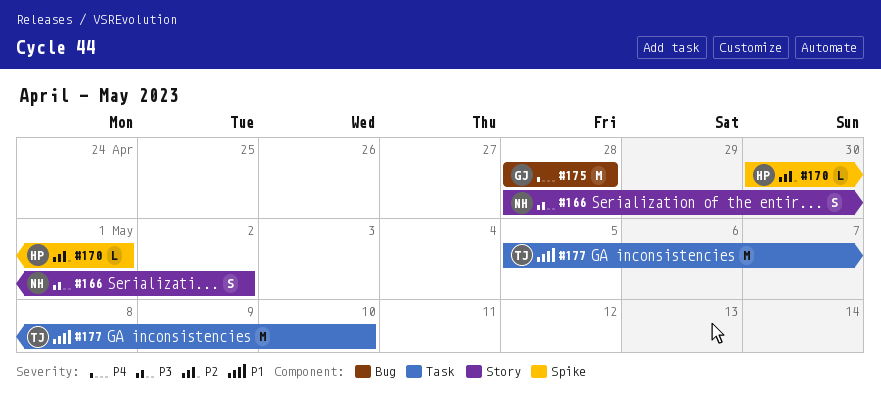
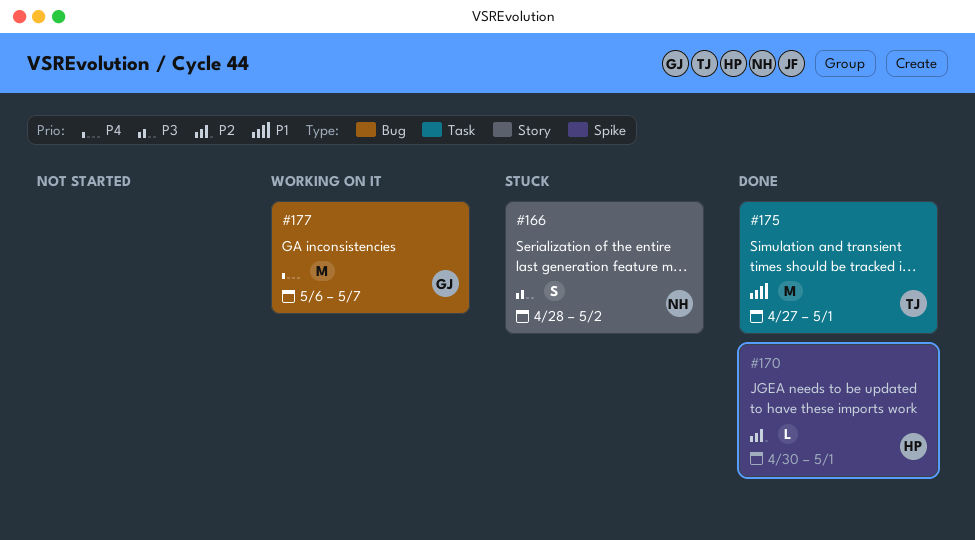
#175, owner: GJ -> TJ
#175, priority: P4 -> P1
#175, label: Bug -> Task
#175, start: Apr 28 -> Apr 27
#175, due: Apr 28 -> May 1
#177, owner: TJ -> GJ
#177, priority: P1 -> P4
#177, label: Task -> Bug
#177, start: May 5 -> May 6
#177, due: May 10 -> May 7

